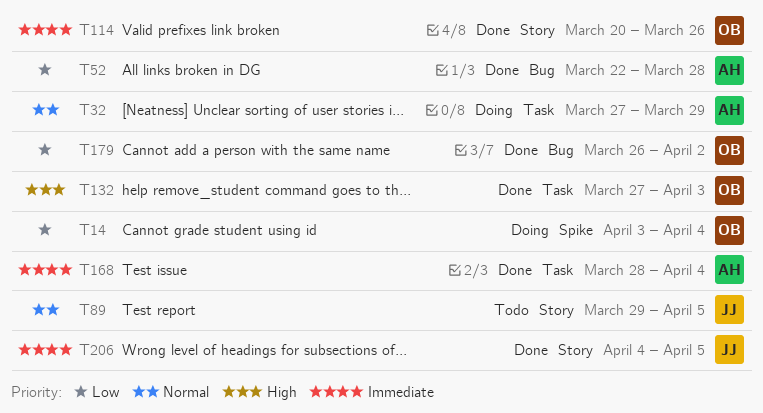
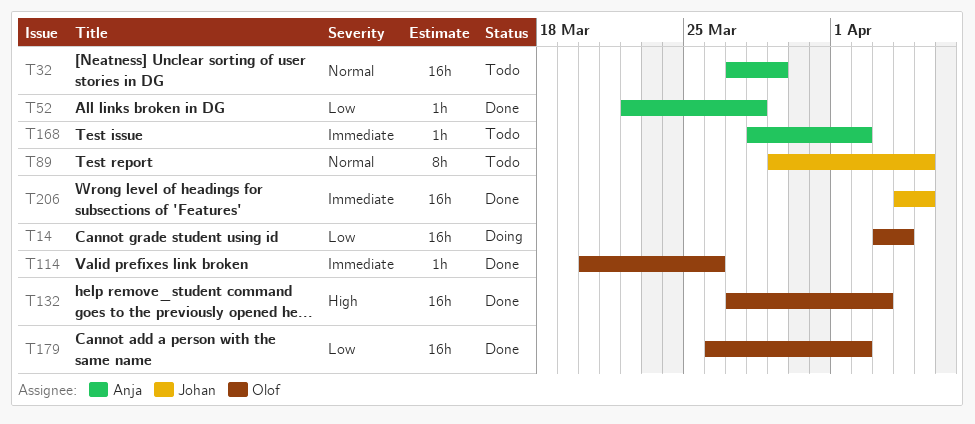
T32, status: Doing -> Todo
T168, status: Done -> Todo
T168, due: Apr 4 -> Apr 2

